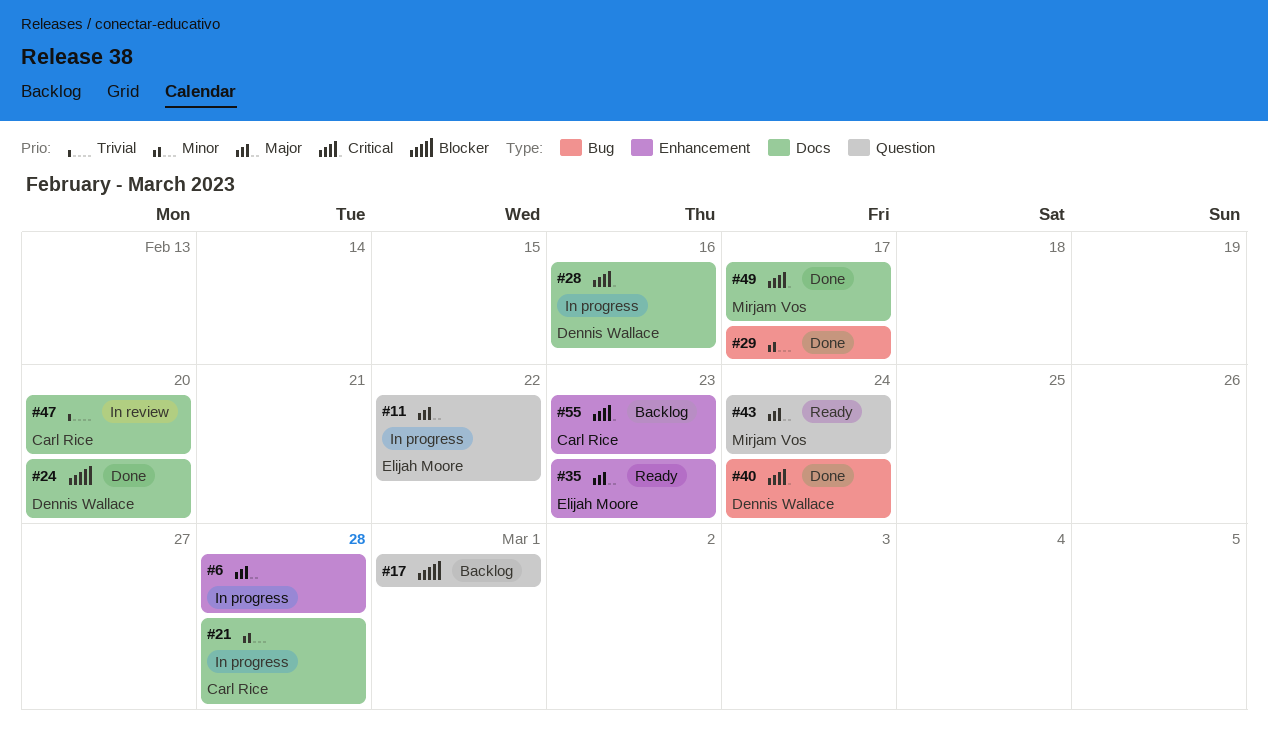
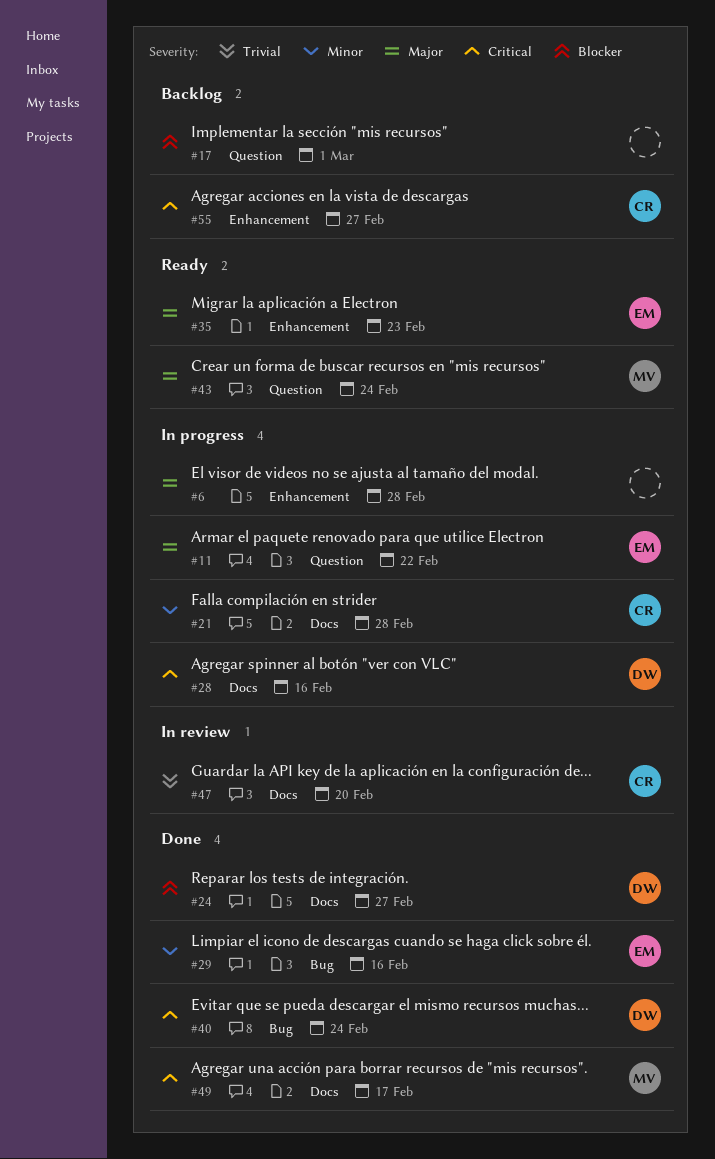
#24, due: Feb 20 -> Feb 27
#29, owner: none -> Elijah Moore
#29, due: Feb 17 -> Feb 16
#55, due: Feb 23 -> Feb 27

